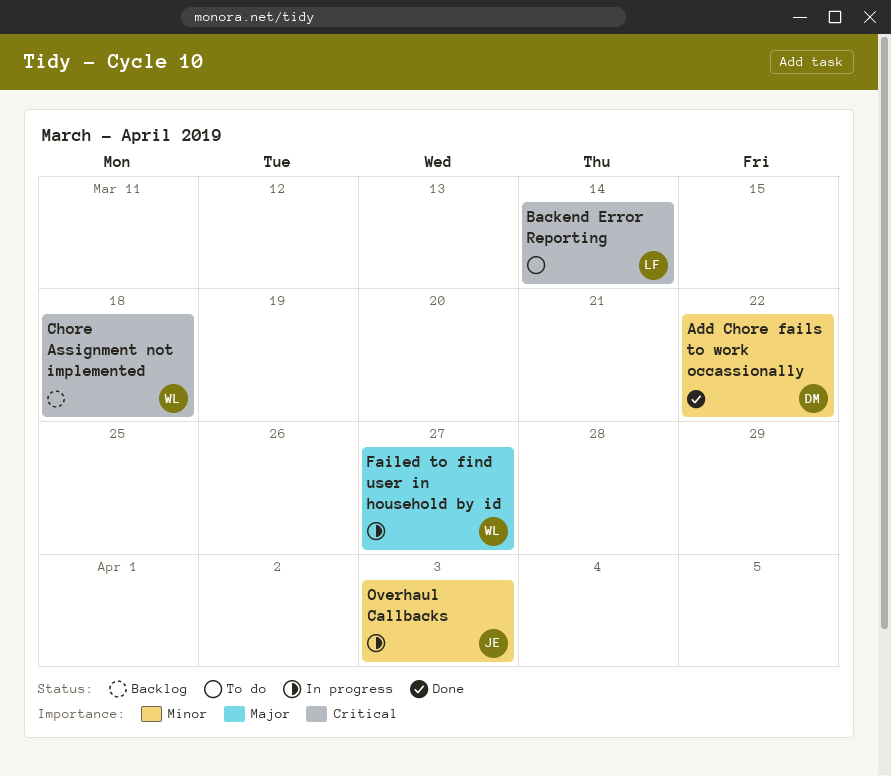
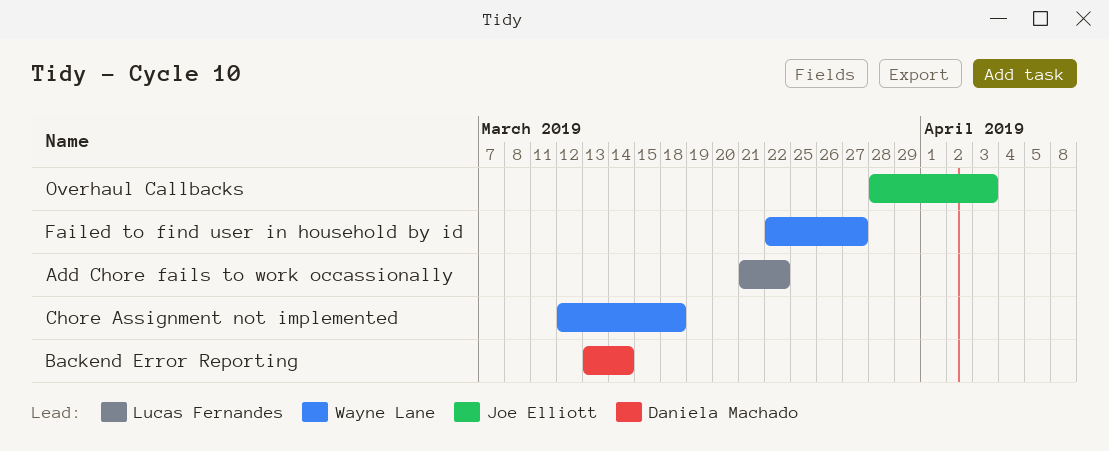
Add Chore fails to work occassionally, owner: Daniela Machado -> Lucas Fernandes
Backend Error Reporting, owner: Lucas Fernandes -> Daniela Machado

